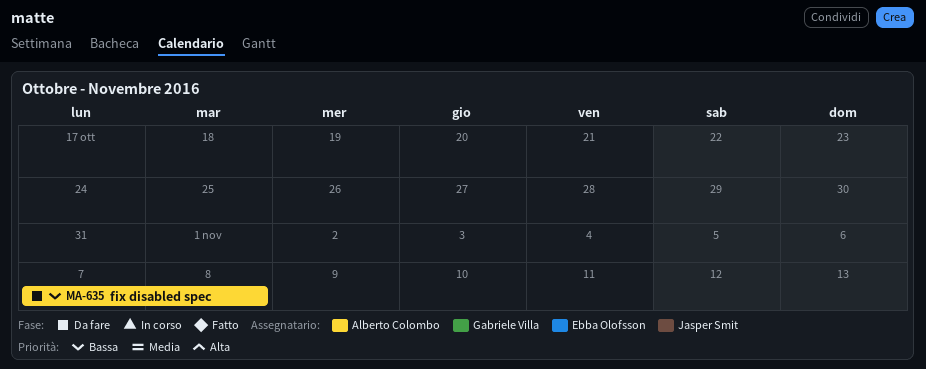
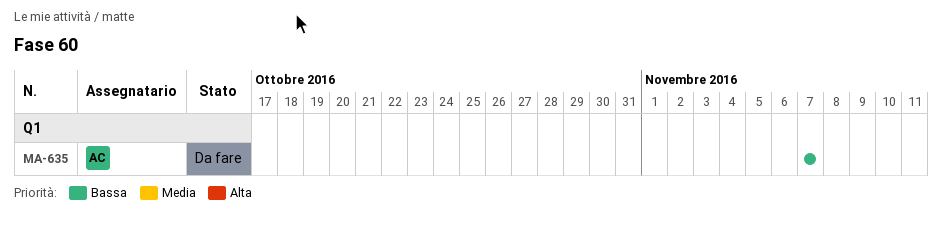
MA-635, due: Nov 8 -> Nov 7

